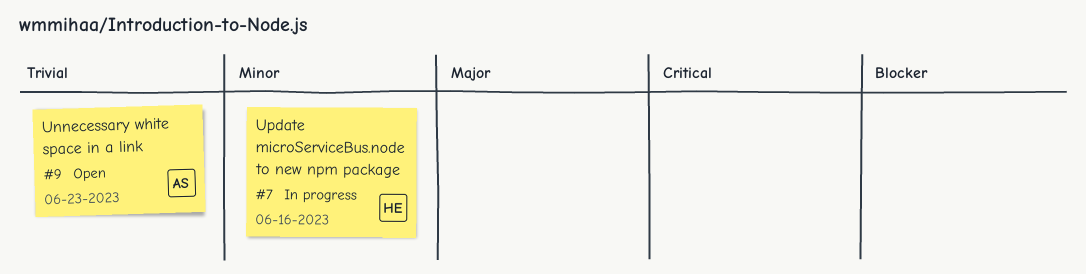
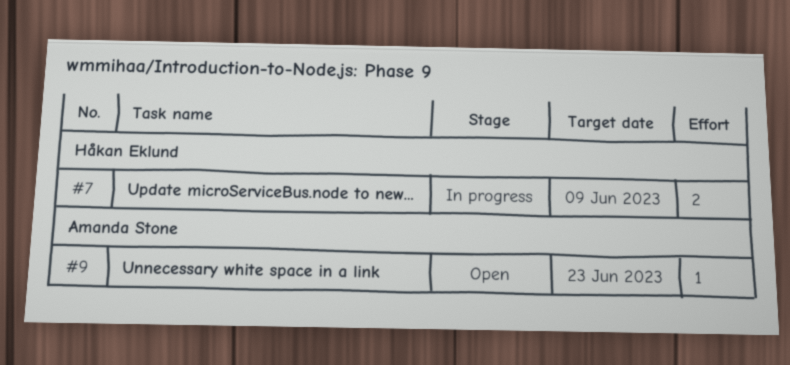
#7, due: Jun 16 -> Jun 9

